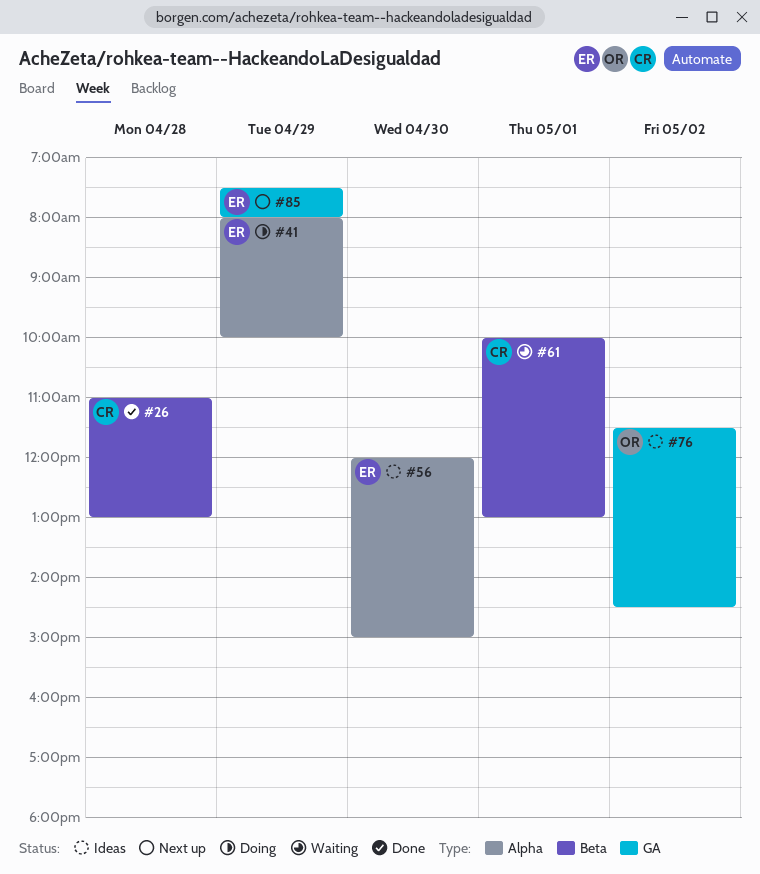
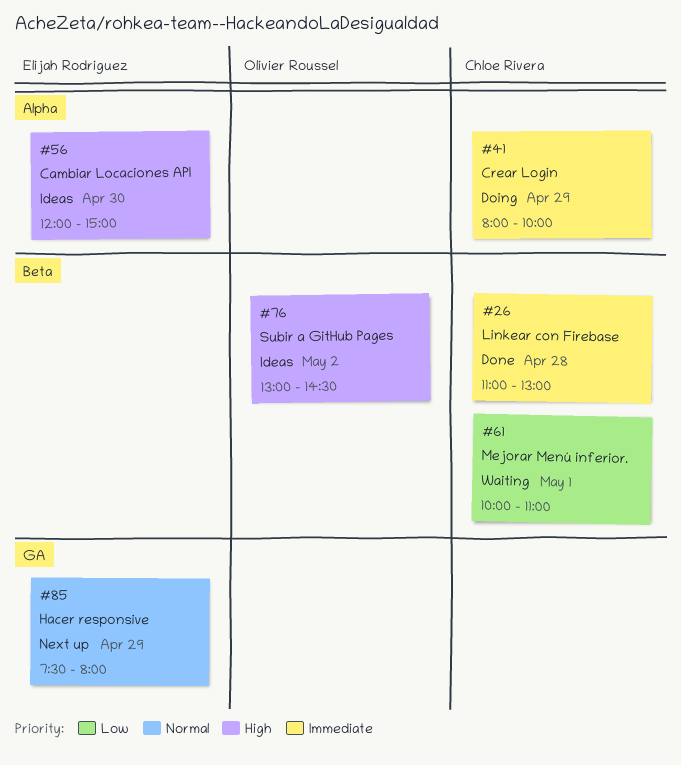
#41, owner: Elijah Rodriguez -> Chloe Rivera
#61, ends: 13:00 -> 11:00
#76, label: GA -> Beta
#76, begins: 11:30 -> 13:00

